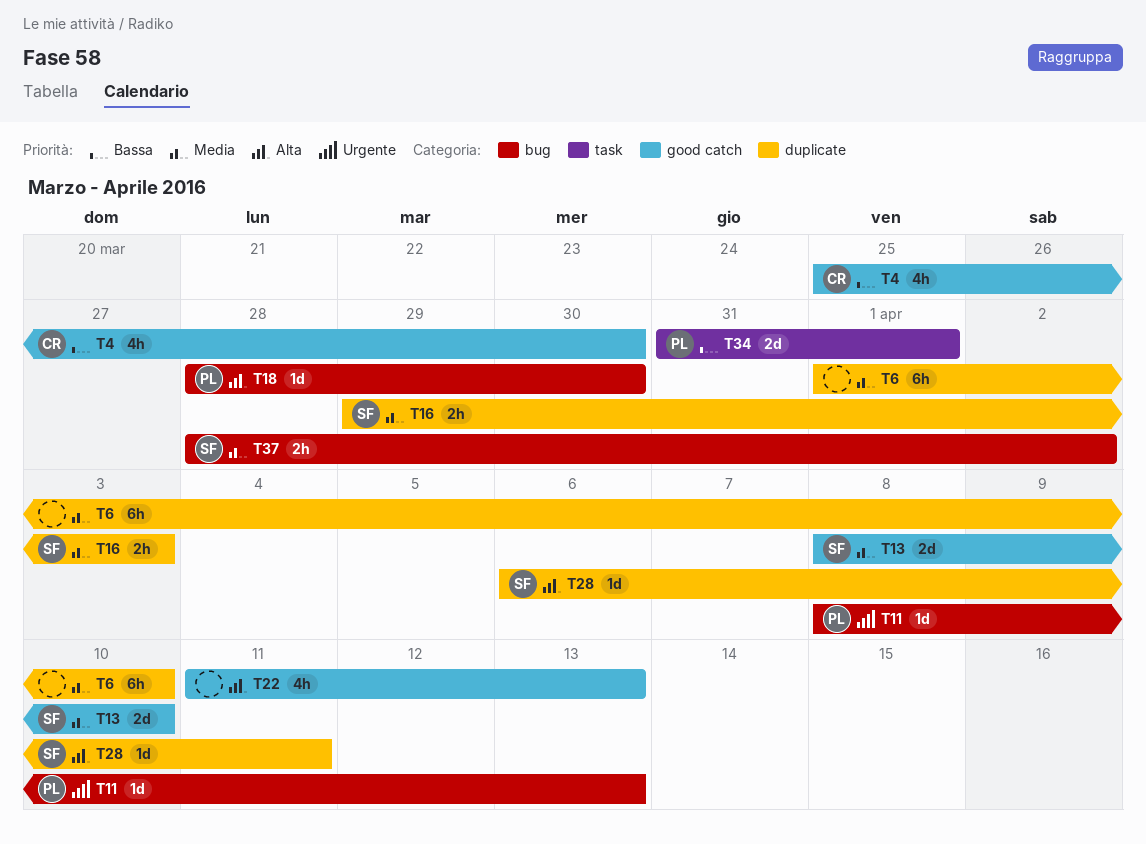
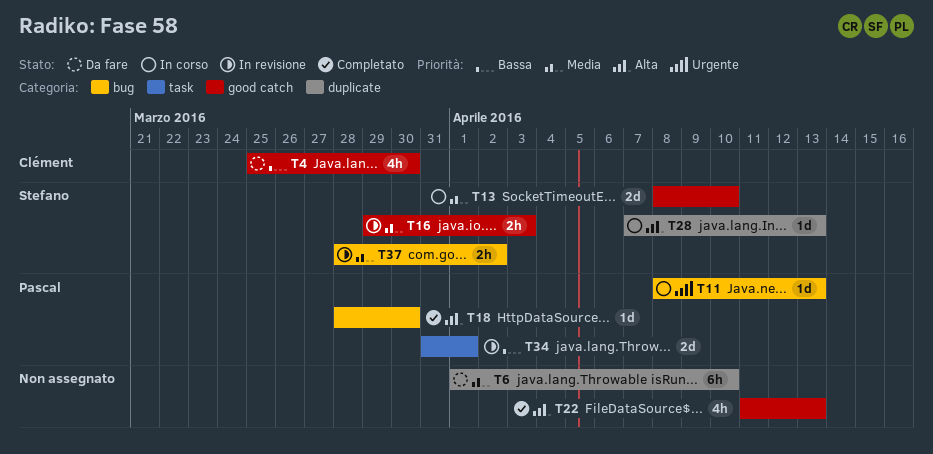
T16, label: duplicate -> good catch
T28, start: Apr 6 -> Apr 7
T28, due: Apr 11 -> Apr 13

